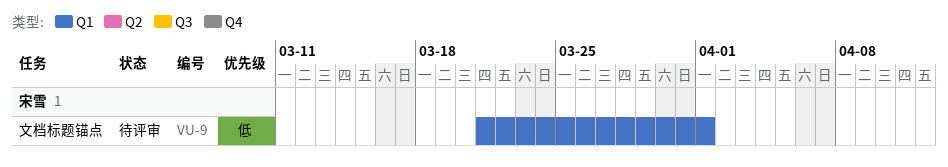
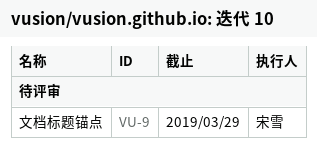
VU-9, due: Apr 1 -> Mar 29

